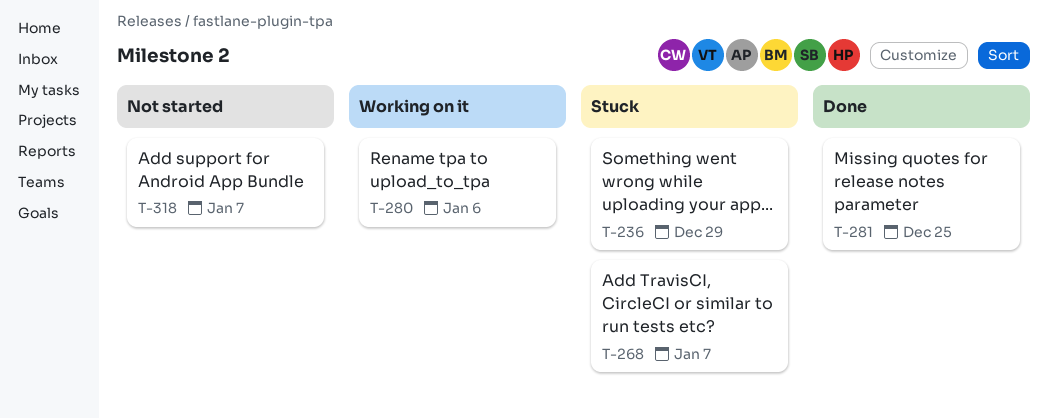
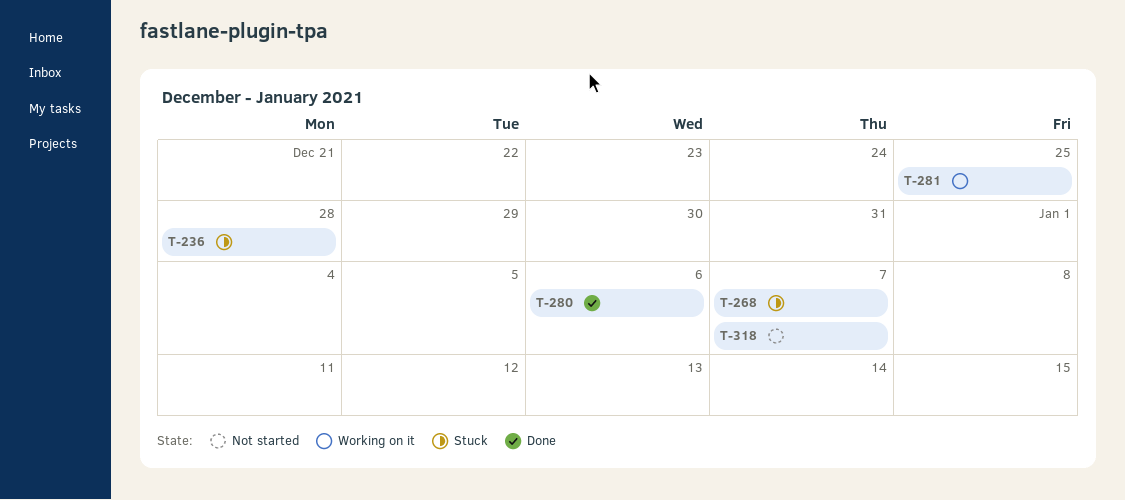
T-236, due: Dec 29 -> Dec 28
T-280, status: Working on it -> Done
T-281, status: Done -> Working on it

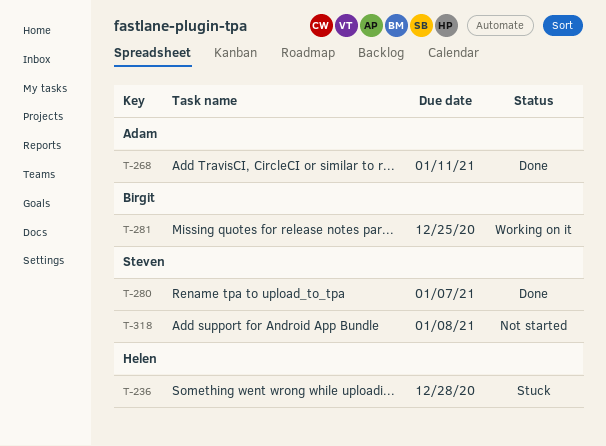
T-268, status: Stuck -> Done
T-268, due: Jan 7 -> Jan 11
T-280, due: Jan 6 -> Jan 7
T-318, due: Jan 7 -> Jan 8

